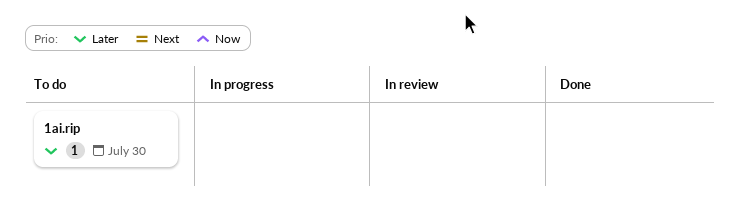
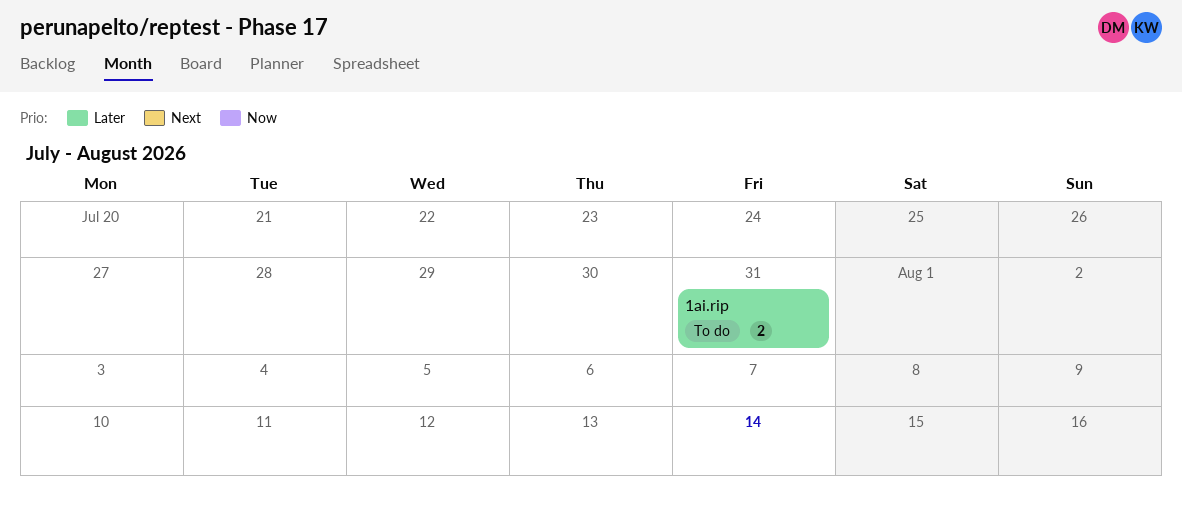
1ai.rip, estimate: 1 -> 2
1ai.rip, due: Jul 30 -> Jul 31

